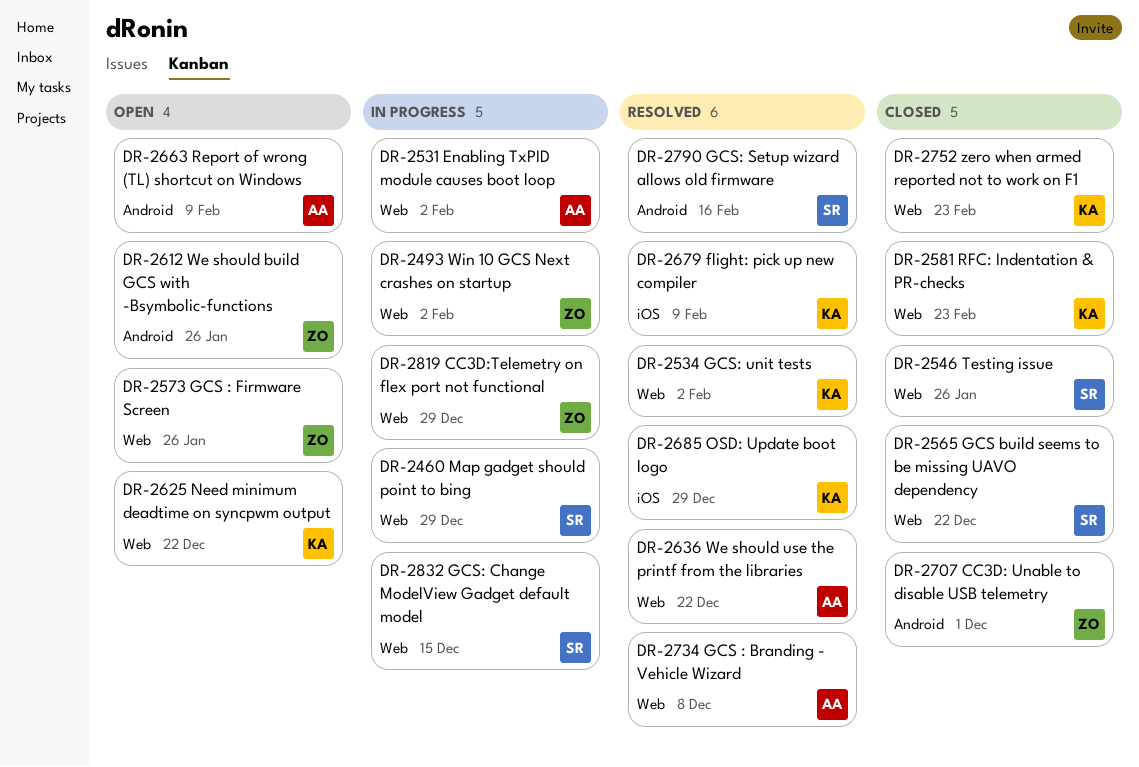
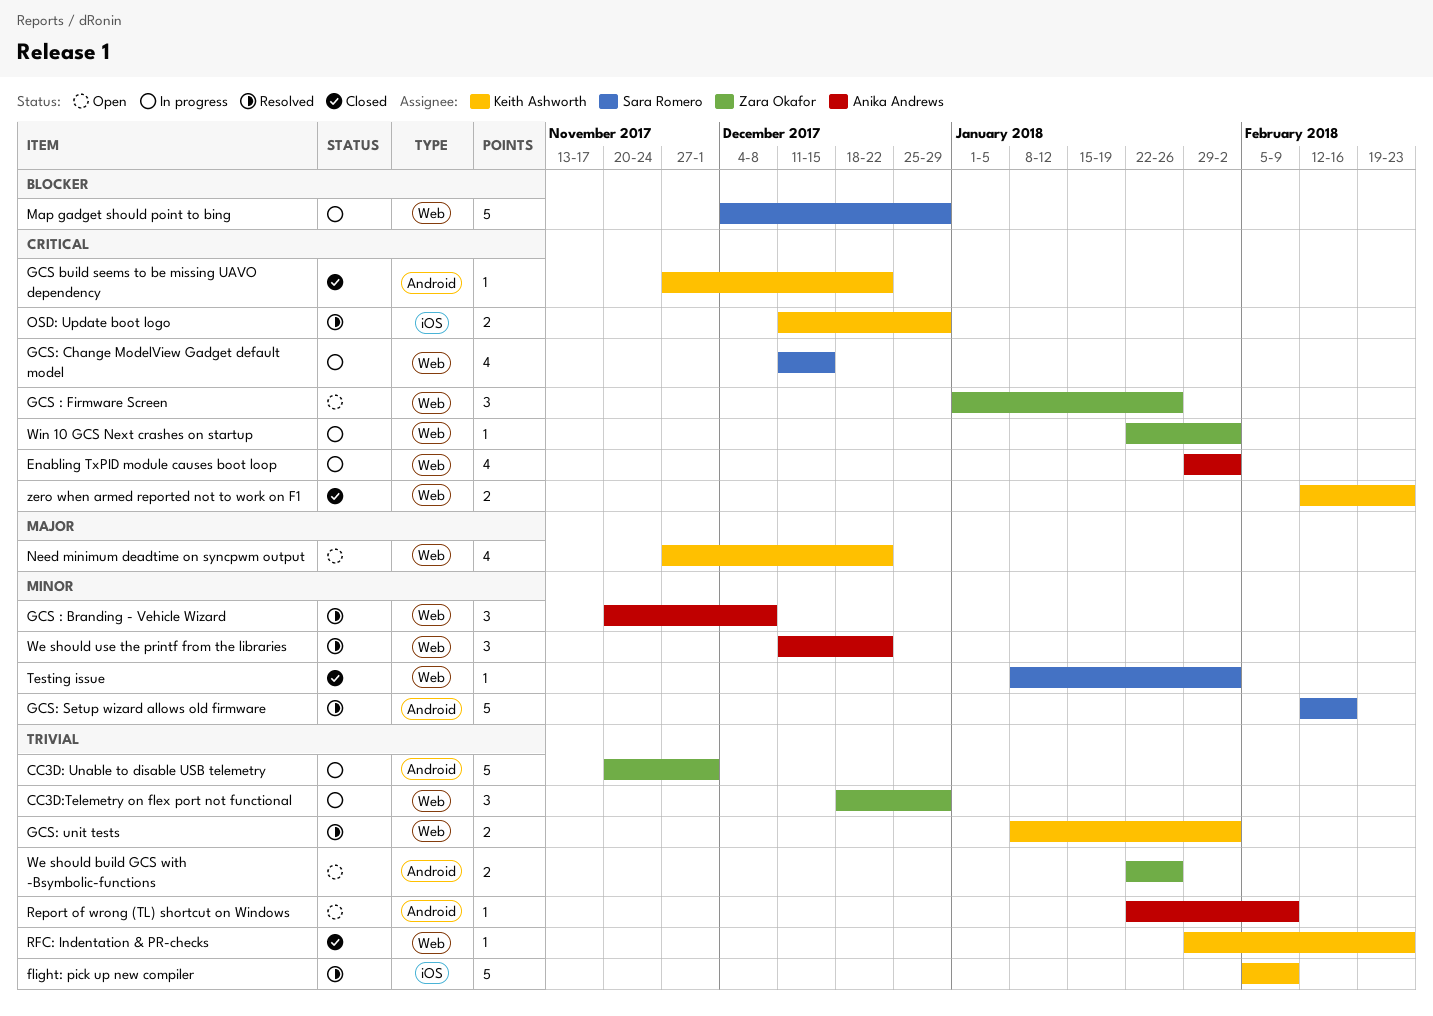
CC3D: Unable to disable USB telemetry, status: Closed -> In progress
GCS build seems to be missing UAVO dependency, owner: Sara Romero -> Keith Ashworth
GCS build seems to be missing UAVO dependency, label: Web -> Android
Testing issue, due: Jan 26 -> Feb 2

